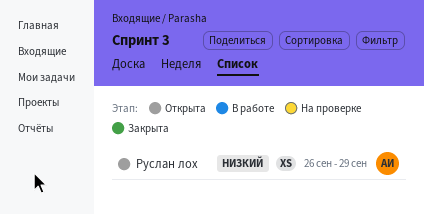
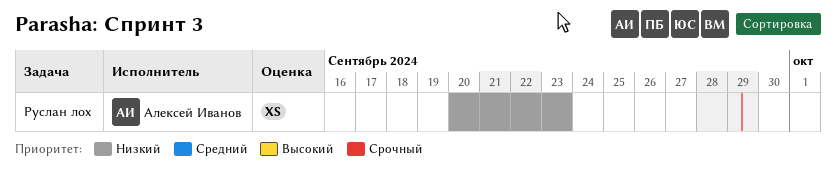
Руслан лох, start: Sep 26 -> Sep 20
Руслан лох, due: Sep 29 -> Sep 23

